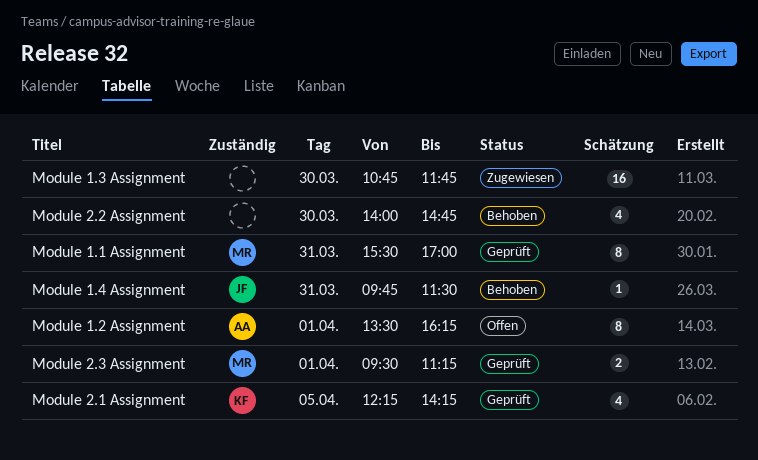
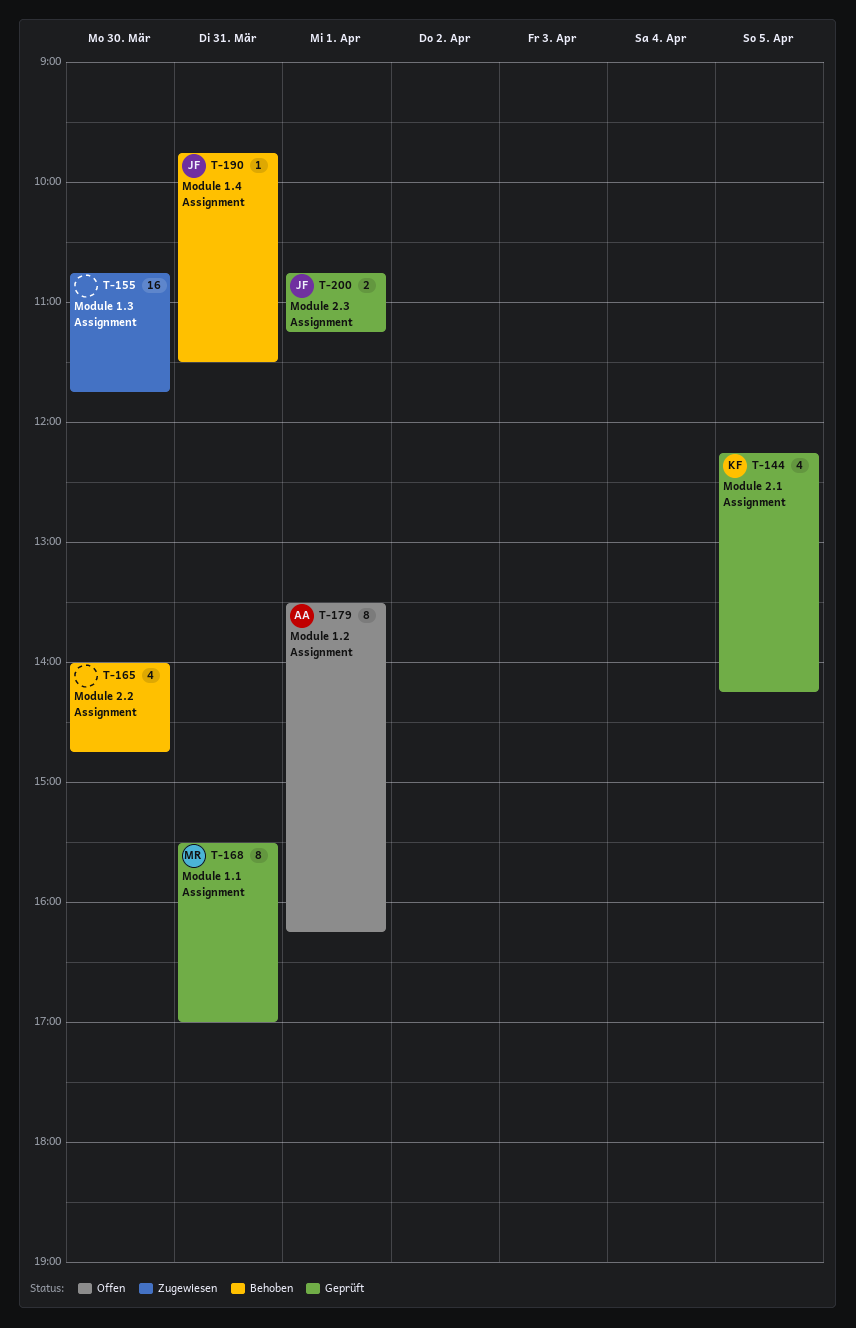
Module 2.3 Assignment, owner: MR -> JF
Module 2.3 Assignment, begins: 09:30 -> 10:45

